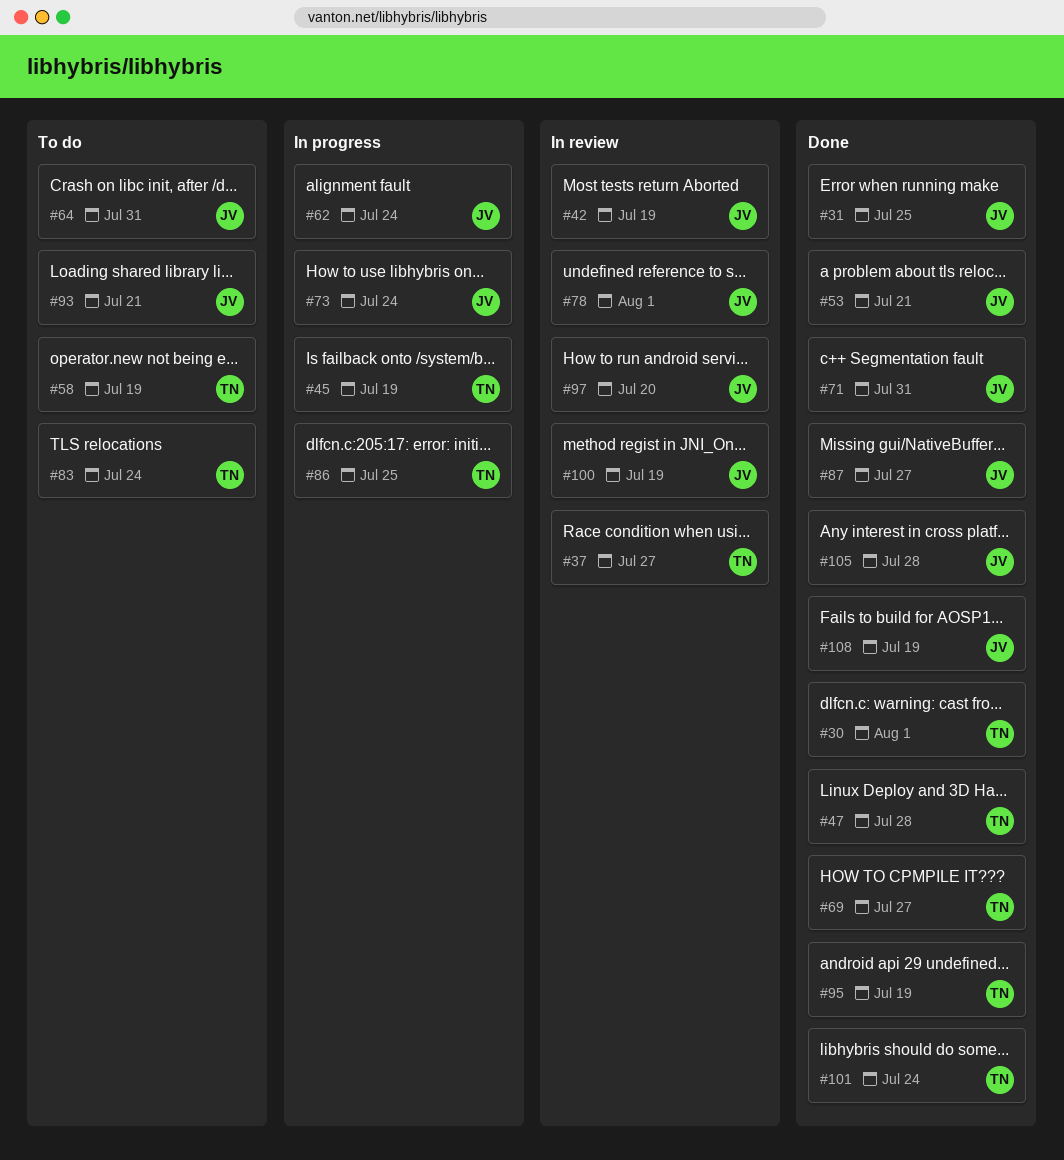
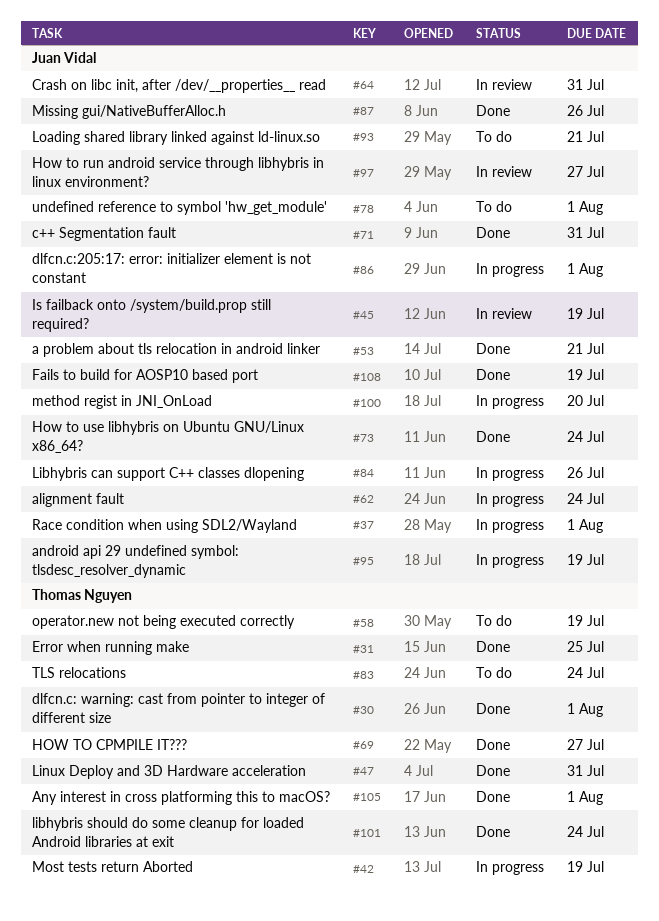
#31, owner: Juan Vidal -> Thomas Nguyen
#37, status: In review -> In progress
#37, owner: Thomas Nguyen -> Juan Vidal
#37, due: Jul 27 -> Aug 1
#42, status: In review -> In progress
#42, owner: Juan Vidal -> Thomas Nguyen
#45, status: In progress -> In review
#45, owner: Thomas Nguyen -> Juan Vidal
#47, due: Jul 28 -> Jul 31
#64, status: To do -> In review
#73, status: In progress -> Done
#78, status: In review -> To do
#84: none -> present
#86, owner: Thomas Nguyen -> Juan Vidal
#86, due: Jul 25 -> Aug 1
#87, due: Jul 27 -> Jul 26
#95, status: Done -> In progress
#95, owner: Thomas Nguyen -> Juan Vidal
#97, due: Jul 20 -> Jul 27
#100, status: In review -> In progress
#100, due: Jul 19 -> Jul 20
#105, owner: Juan Vidal -> Thomas Nguyen
#105, due: Jul 28 -> Aug 1

